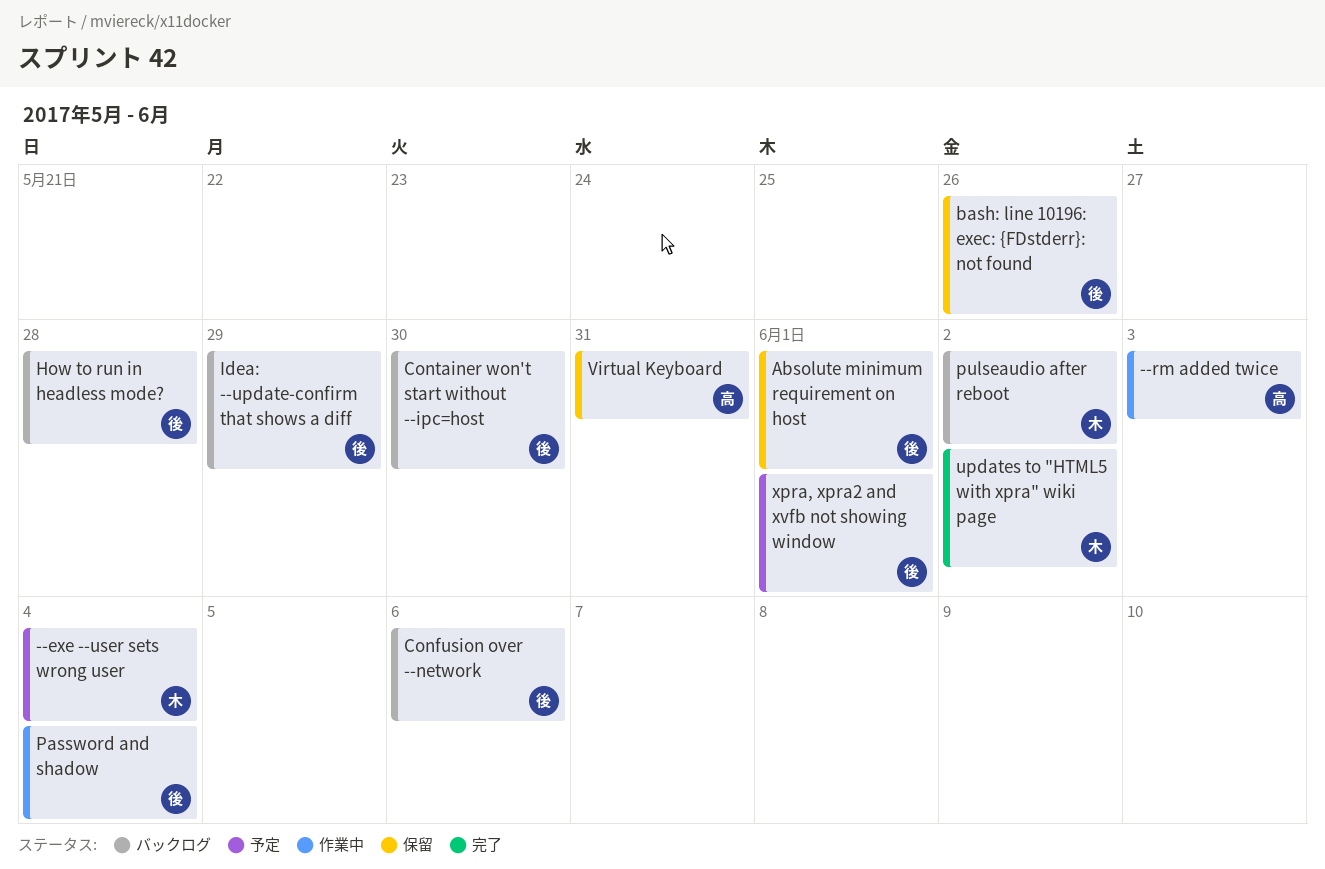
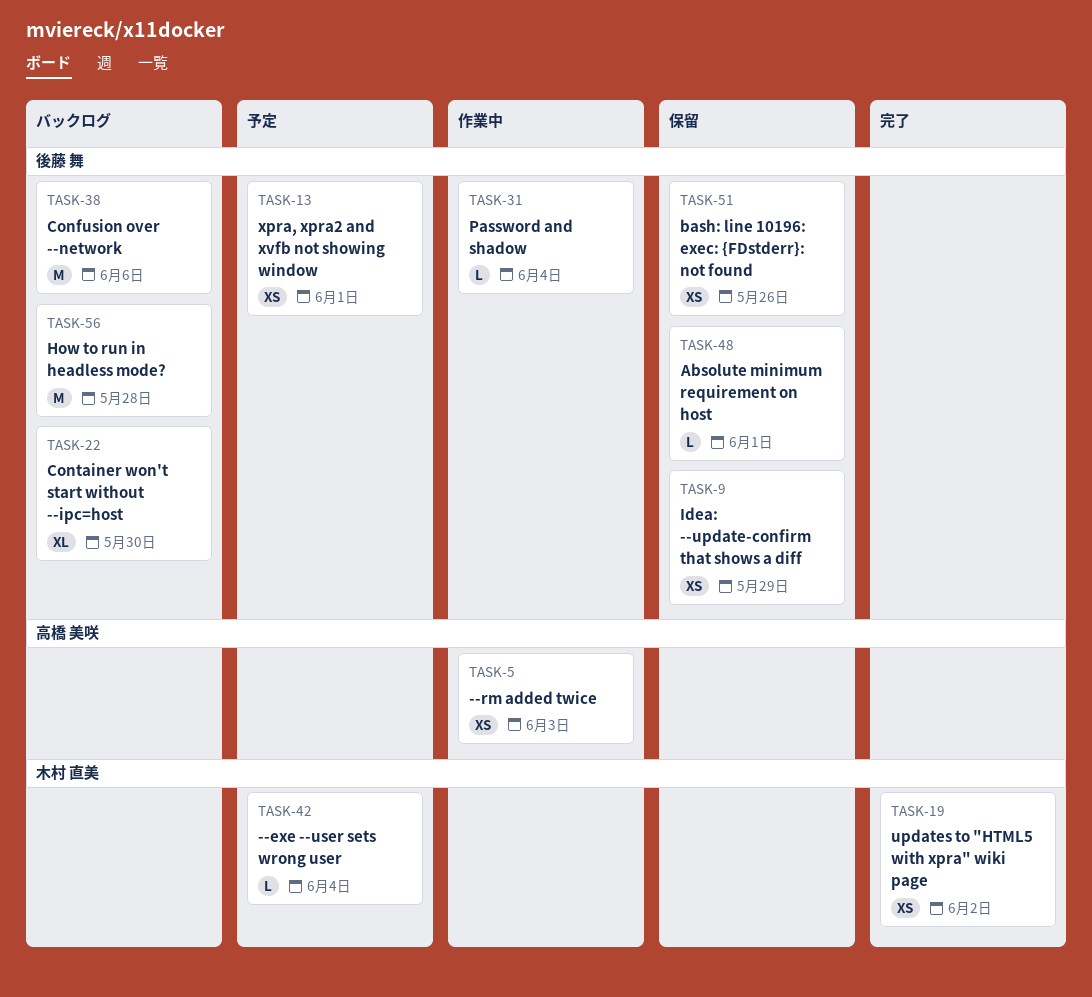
Idea: --update-confirm that shows a diff, status: バックログ -> 保留
pulseaudio after reboot: present -> none
Virtual Keyboard: present -> none

